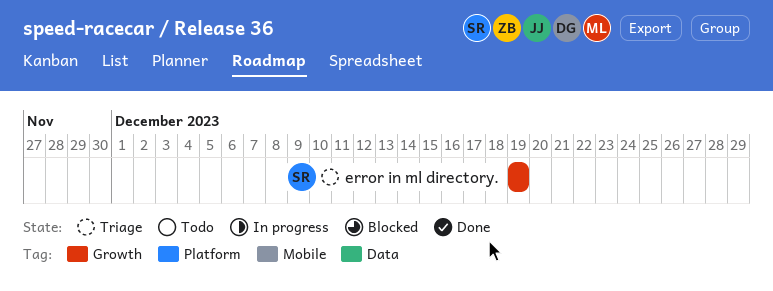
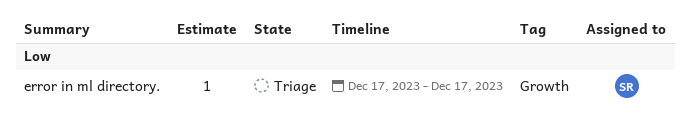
error in ml directory., start: Dec 19 -> Dec 17
error in ml directory., due: Dec 19 -> Dec 17

